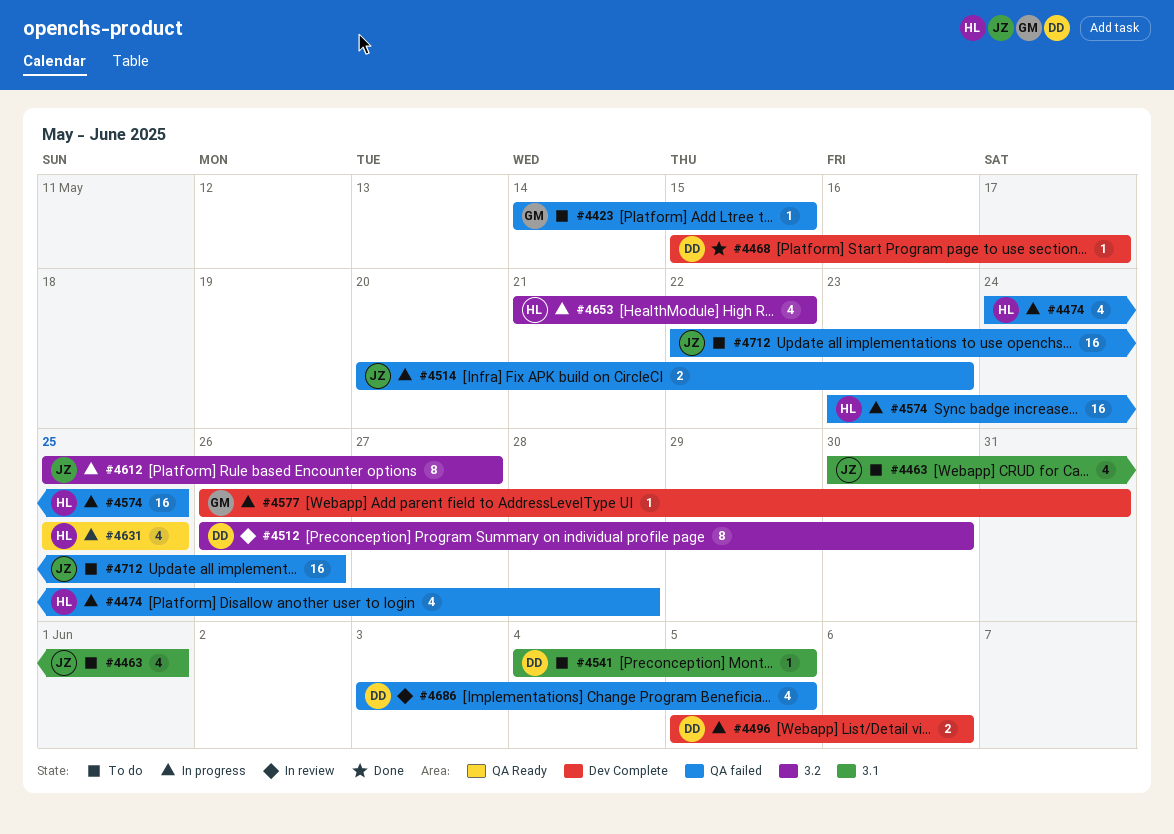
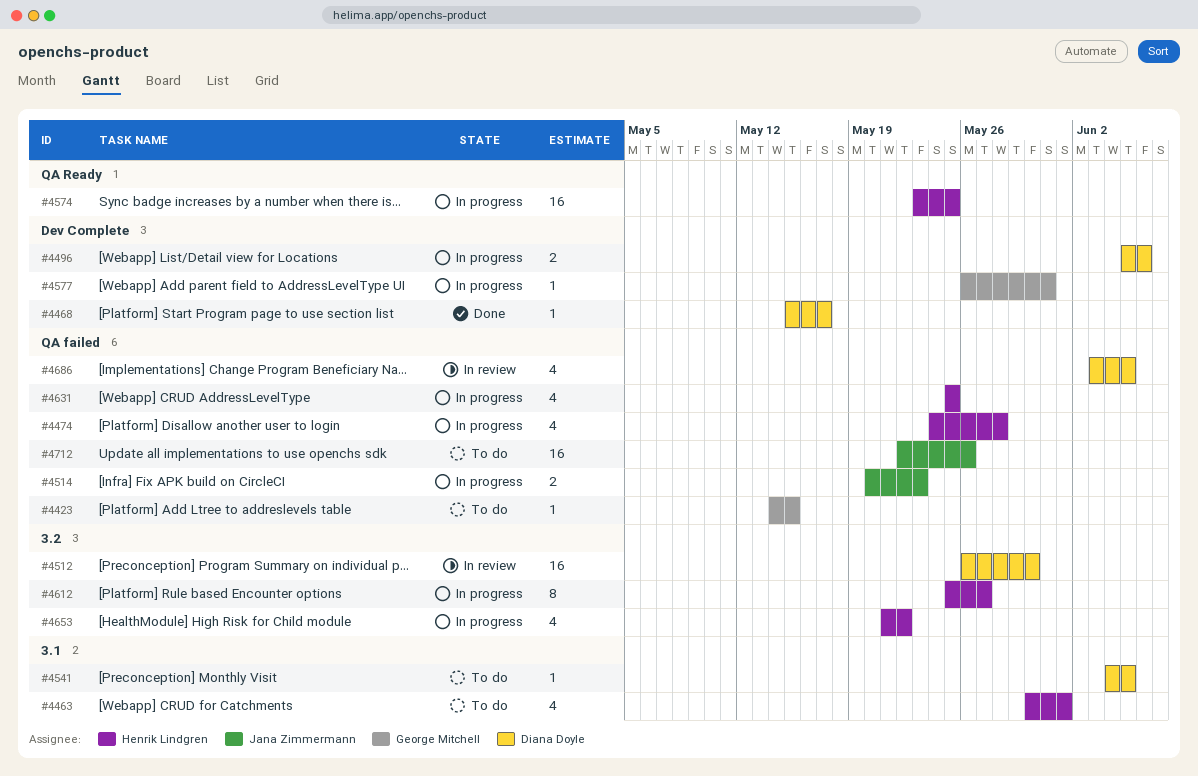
#4463, owner: Jana Zimmermann -> Henrik Lindgren
#4512, estimate: 8 -> 16
#4574, label: QA failed -> QA Ready
#4612, owner: Jana Zimmermann -> Henrik Lindgren
#4631, label: QA Ready -> QA failed

